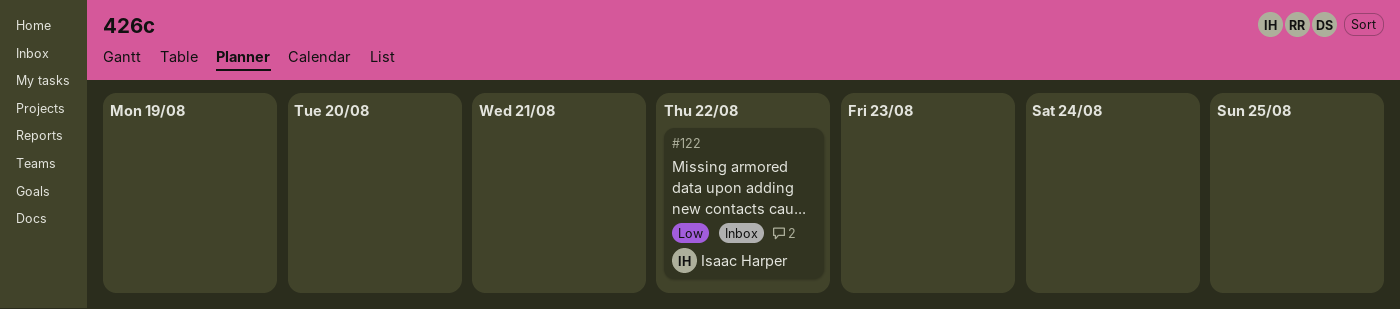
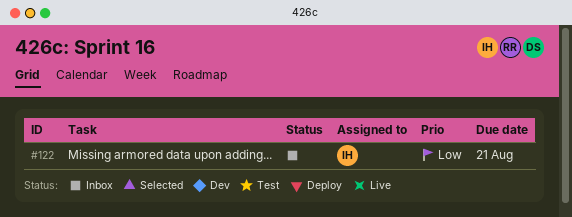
#122, due: Aug 22 -> Aug 21

